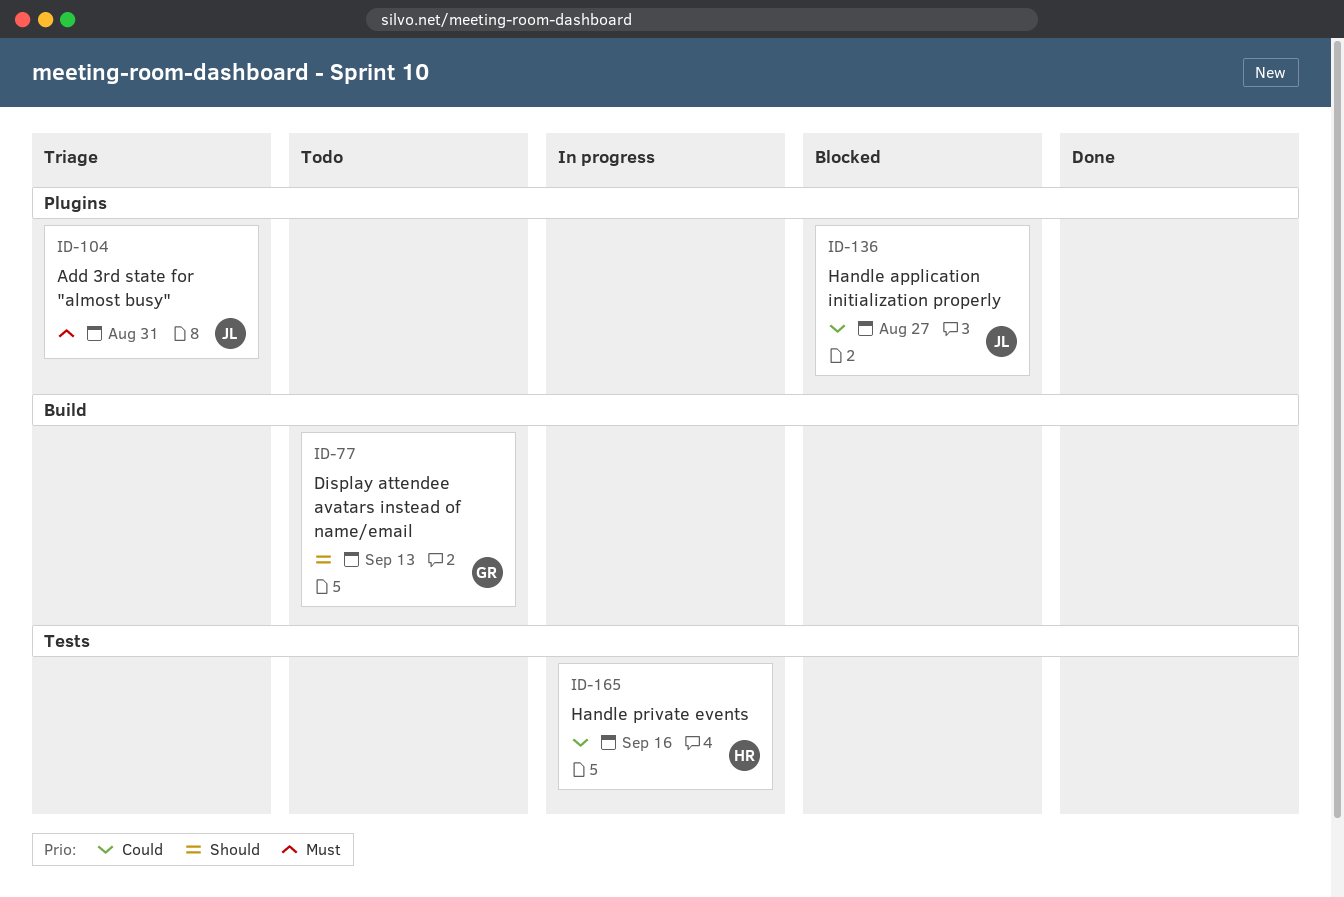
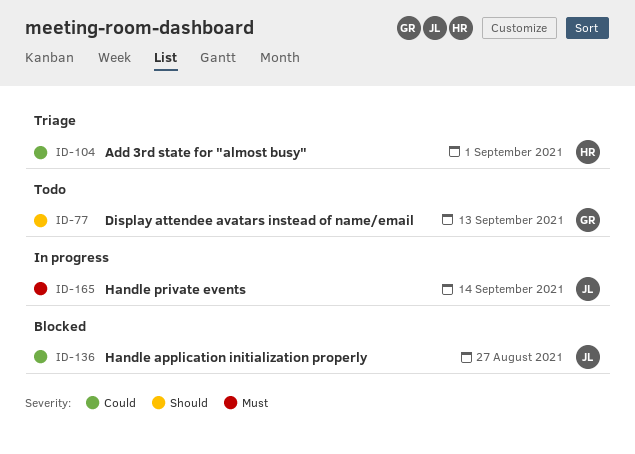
ID-104, owner: JL -> HR
ID-104, priority: Must -> Could
ID-104, due: Aug 31 -> Sep 1
ID-165, owner: HR -> JL
ID-165, priority: Could -> Must
ID-165, due: Sep 16 -> Sep 14

